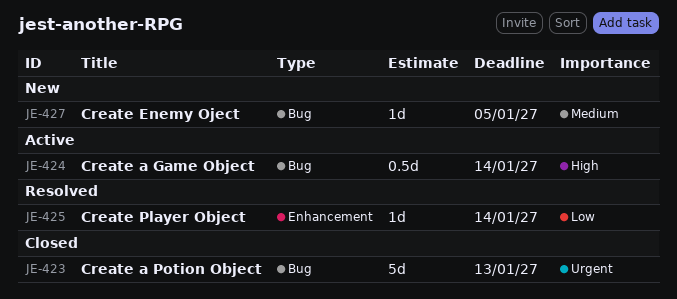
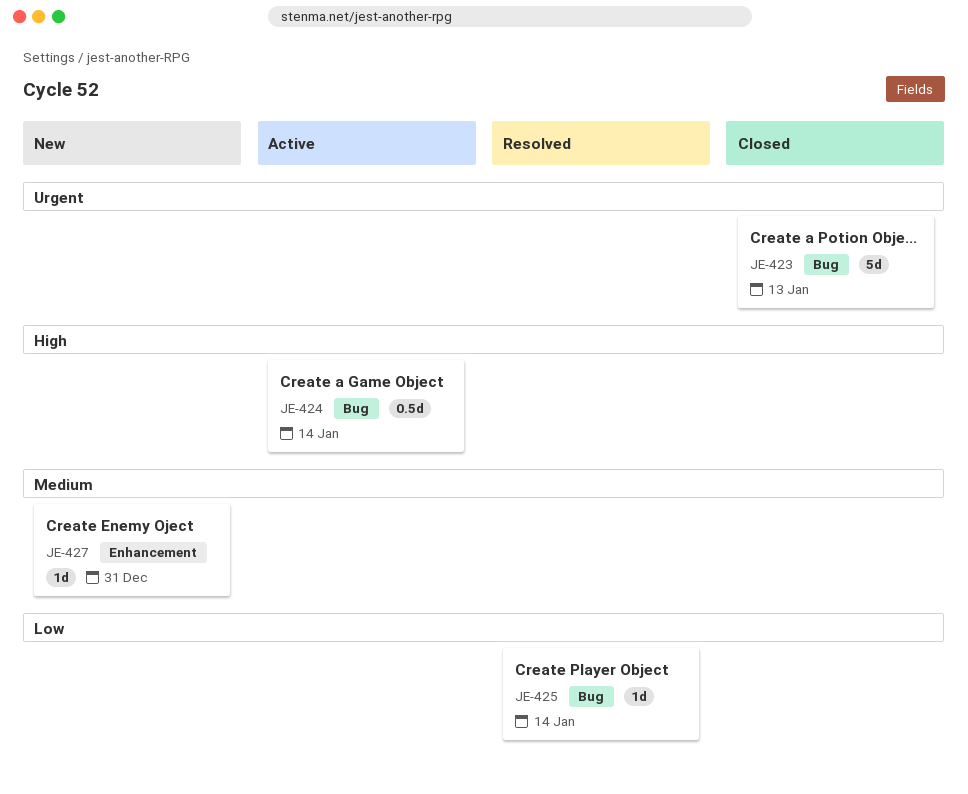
JE-425, label: Enhancement -> Bug
JE-427, label: Bug -> Enhancement
JE-427, due: Jan 5 -> Dec 31

